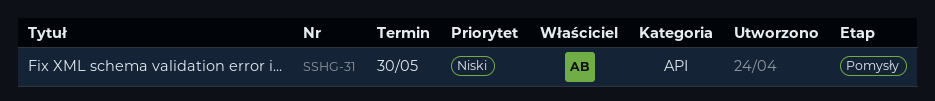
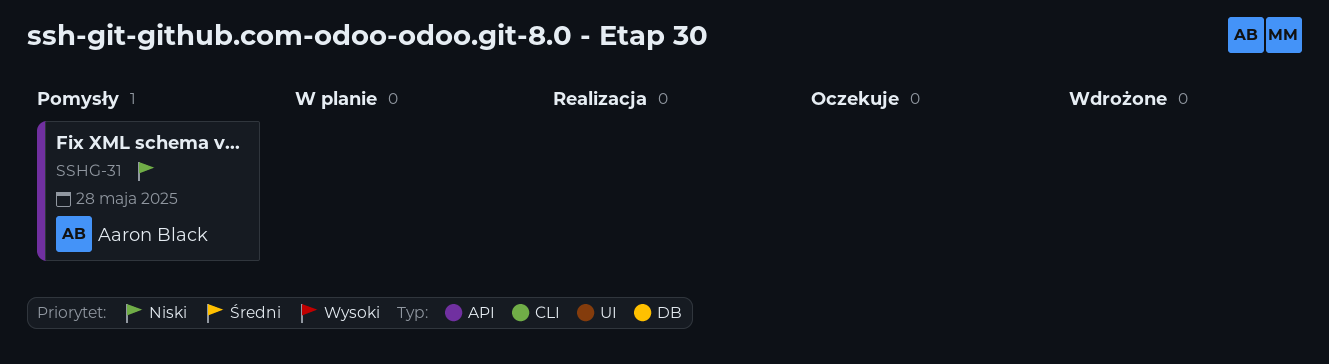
SSHG-31, due: May 30 -> May 28

